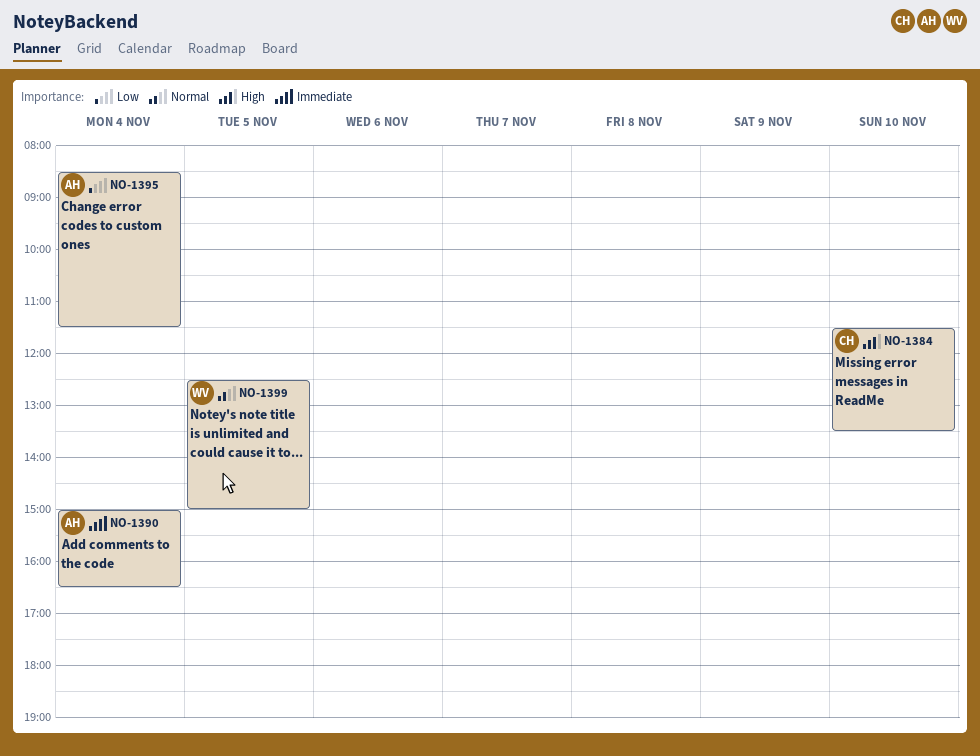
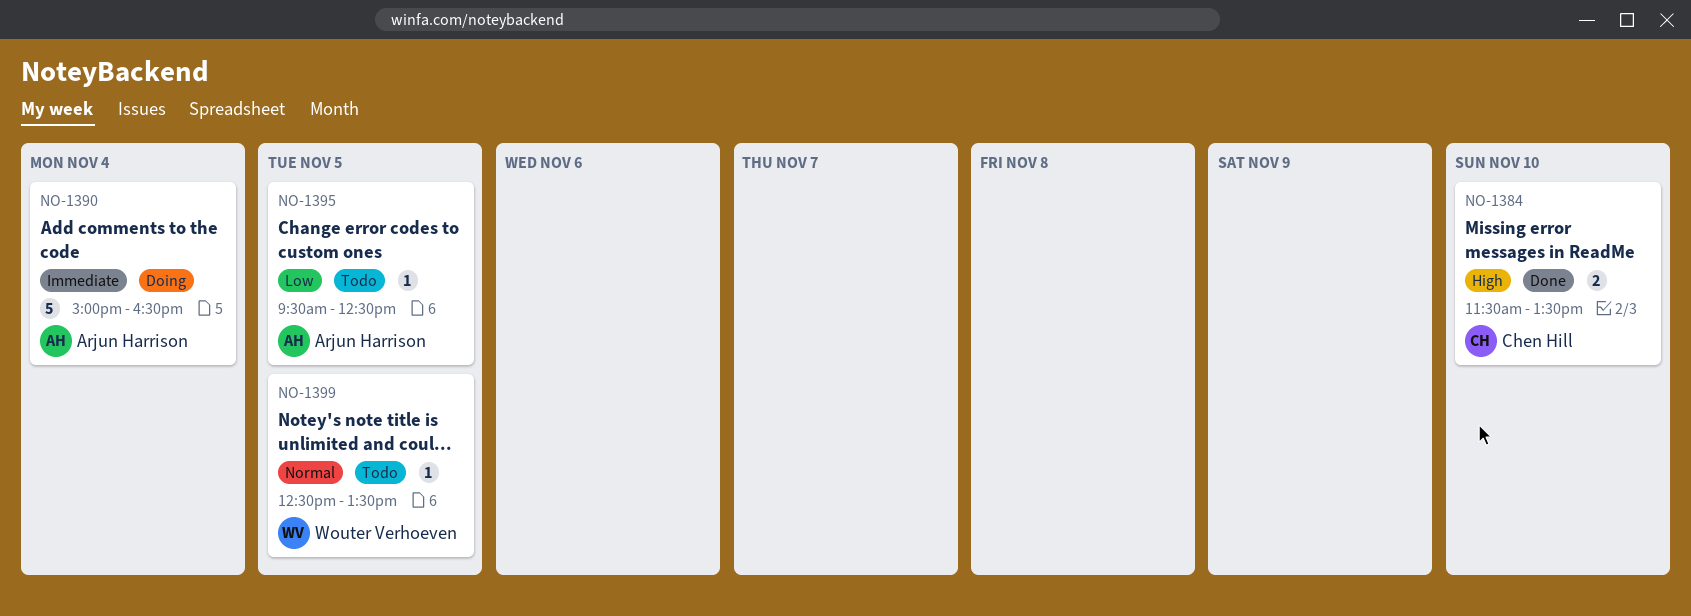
NO-1395, day: Nov 4 -> Nov 5
NO-1395, begins: 08:30 -> 09:30
NO-1395, ends: 11:30 -> 12:30
NO-1399, ends: 15:00 -> 13:30

